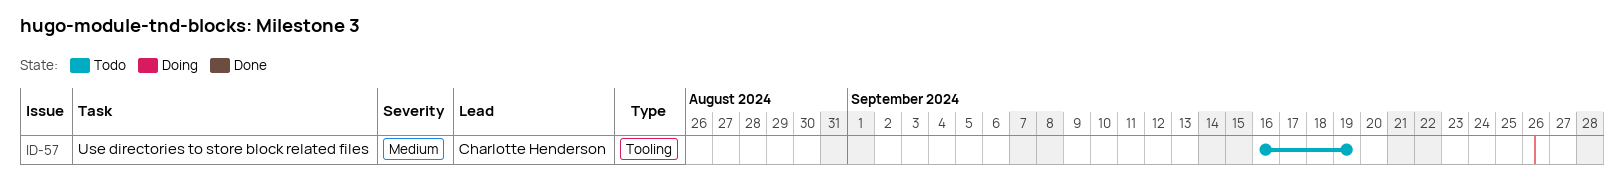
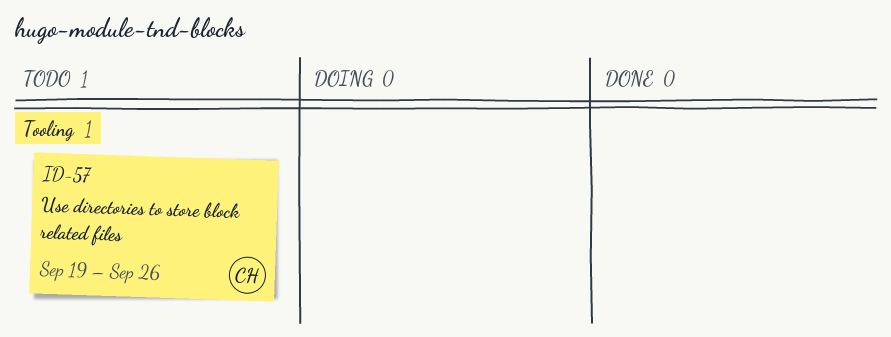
ID-57, start: Sep 16 -> Sep 19
ID-57, due: Sep 19 -> Sep 26

